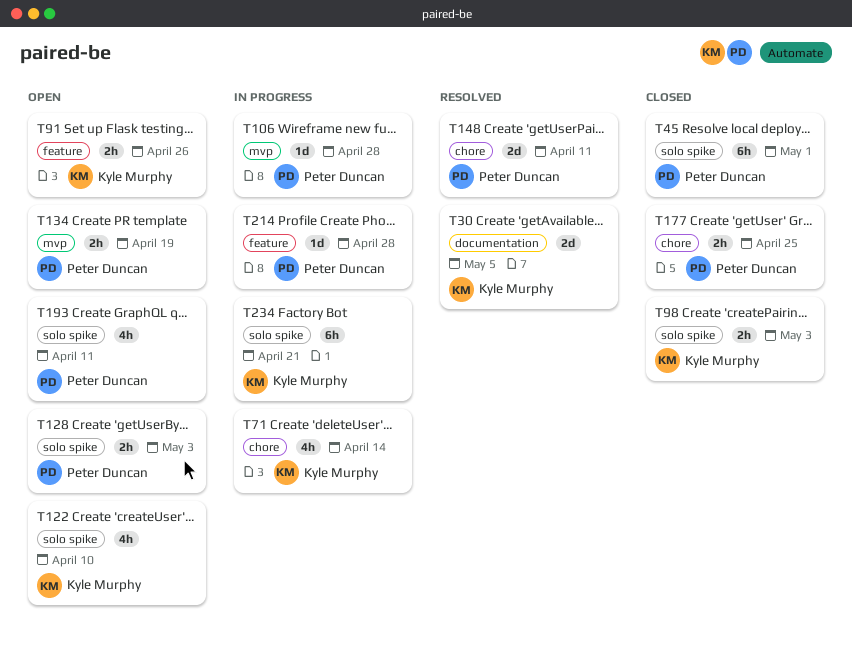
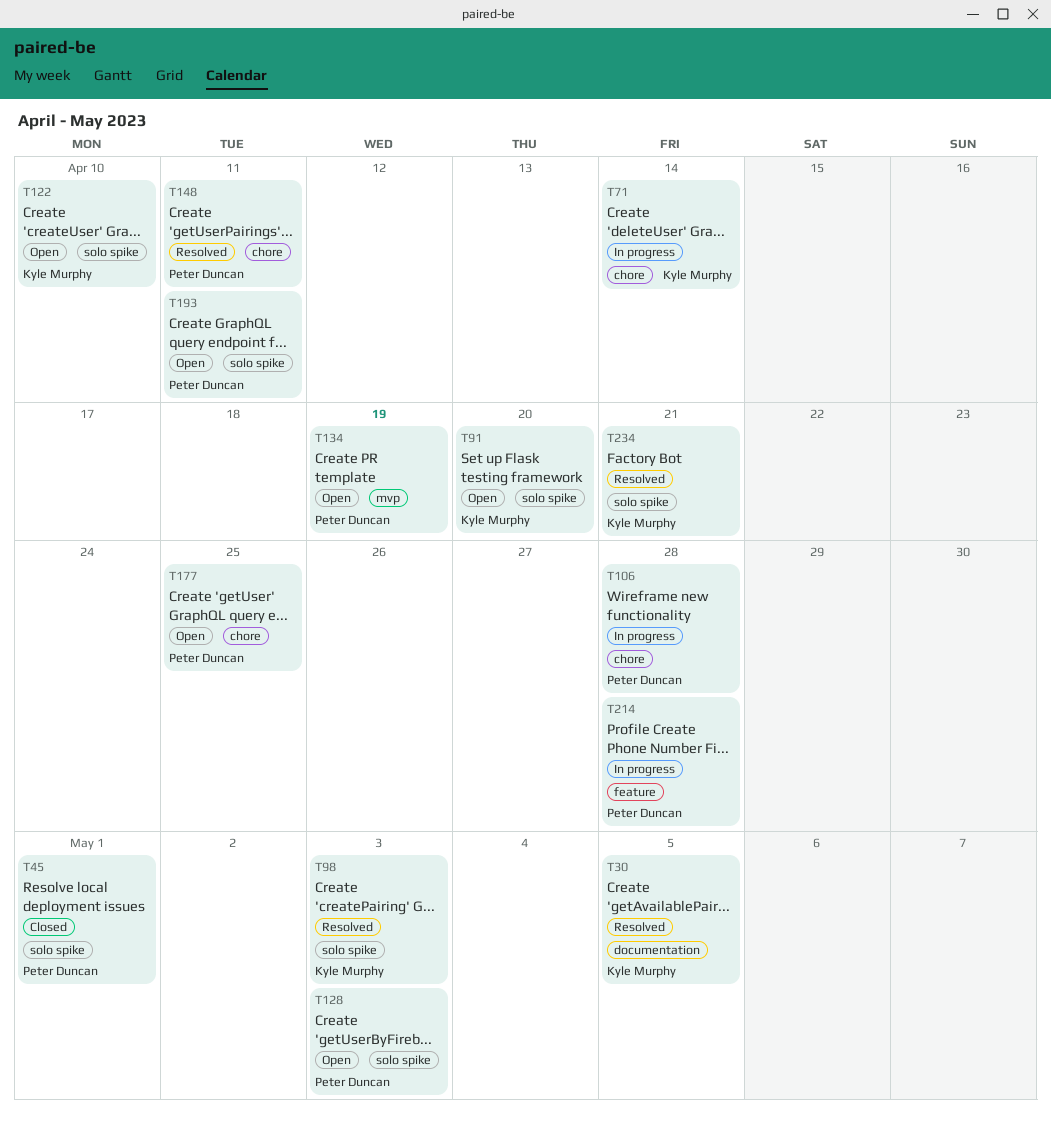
T91, label: feature -> solo spike
T91, due: Apr 26 -> Apr 20
T98, status: Closed -> Resolved
T106, label: mvp -> chore
T177, status: Closed -> Open
T234, status: In progress -> Resolved

